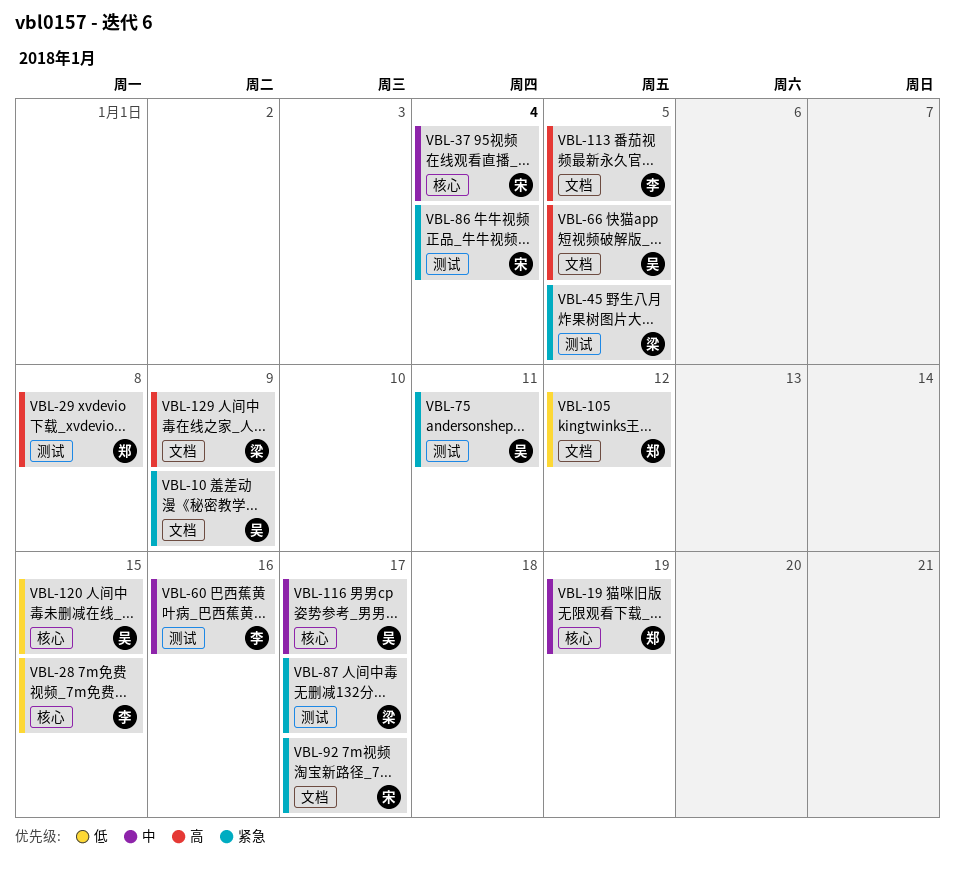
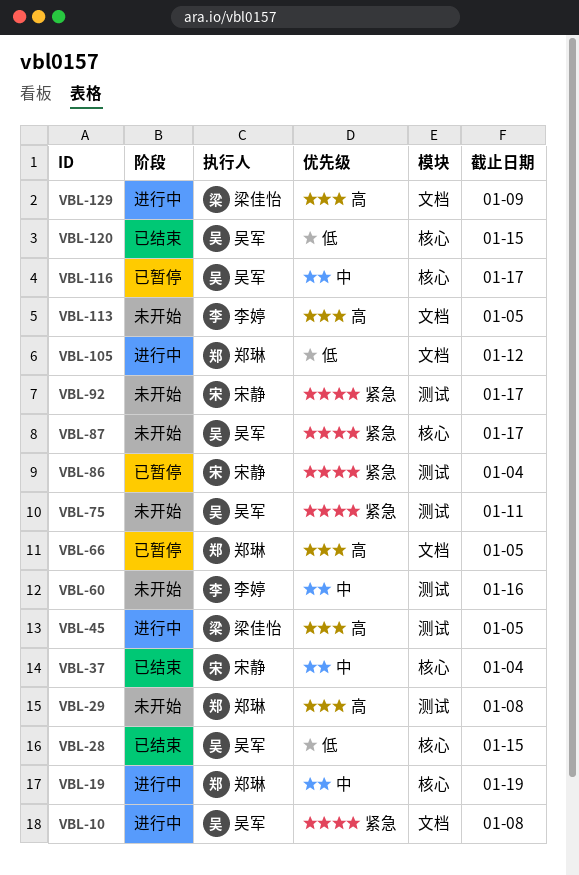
VBL-10, due: Jan 9 -> Jan 8
VBL-28, owner: 李婷 -> 吴军
VBL-45, priority: 紧急 -> 高
VBL-66, owner: 吴军 -> 郑琳
VBL-87, owner: 梁佳怡 -> 吴军
VBL-87, label: 测试 -> 核心
VBL-92, label: 文档 -> 测试

